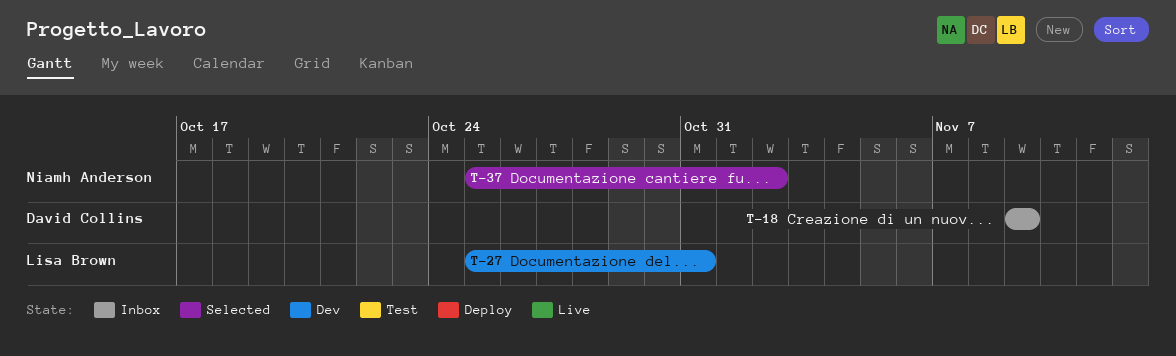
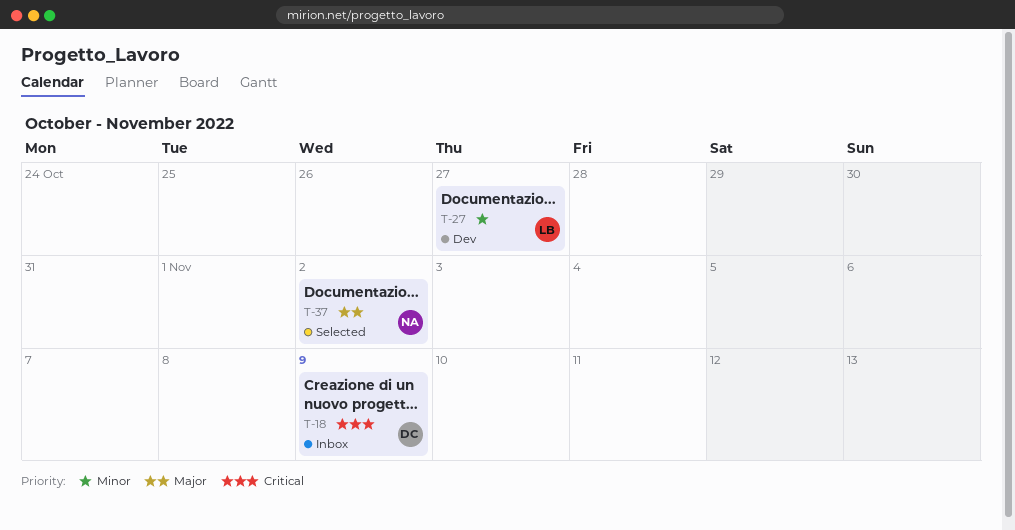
T-27, due: Oct 31 -> Oct 27

